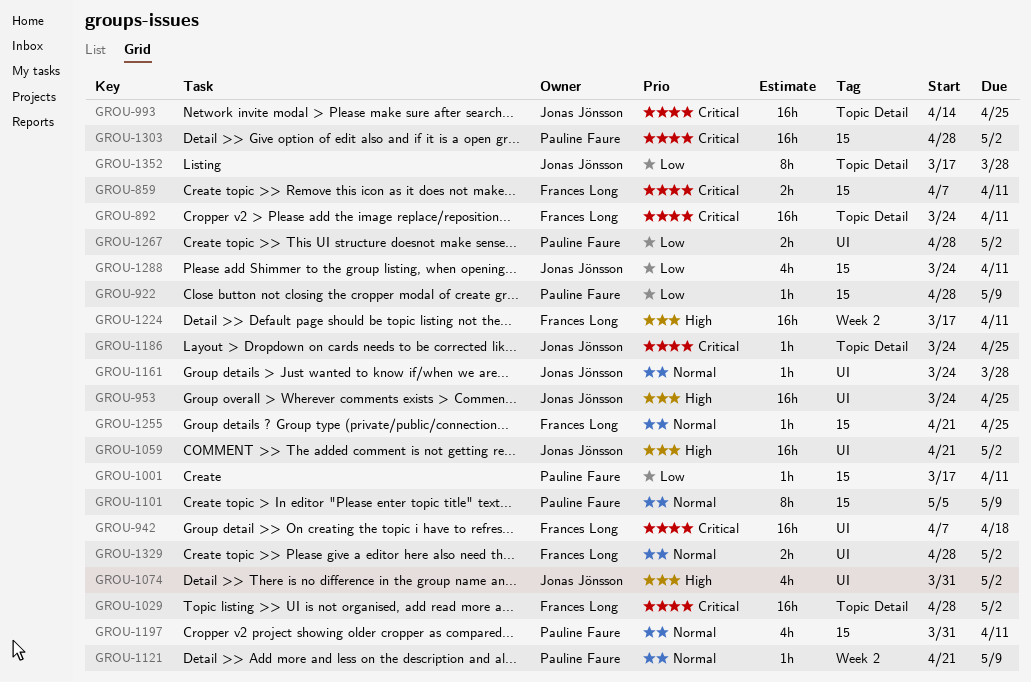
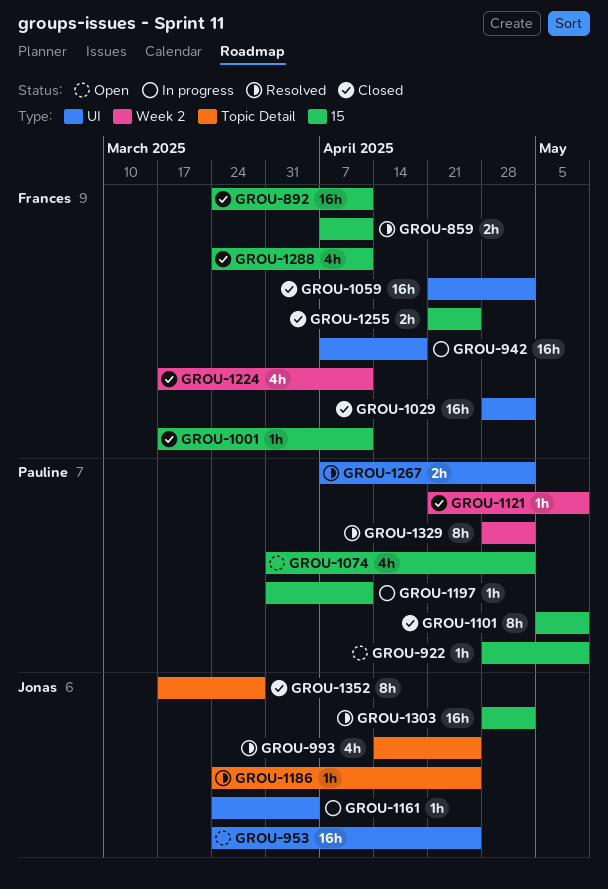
GROU-892, label: Topic Detail -> 15
GROU-993, estimate: 16h -> 4h
GROU-1001, owner: Pauline Faure -> Frances Long
GROU-1029, label: Topic Detail -> UI
GROU-1059, owner: Jonas Jönsson -> Frances Long
GROU-1074, owner: Jonas Jönsson -> Pauline Faure
GROU-1074, label: UI -> 15
GROU-1161, due: Mar 28 -> Apr 4
GROU-1197, estimate: 4h -> 1h
GROU-1224, estimate: 16h -> 4h
GROU-1255, estimate: 1h -> 2h
GROU-1267, start: Apr 28 -> Apr 7
GROU-1288, owner: Jonas Jönsson -> Frances Long
GROU-1303, owner: Pauline Faure -> Jonas Jönsson
GROU-1329, owner: Frances Long -> Pauline Faure
GROU-1329, label: UI -> Week 2
GROU-1329, estimate: 2h -> 8h

